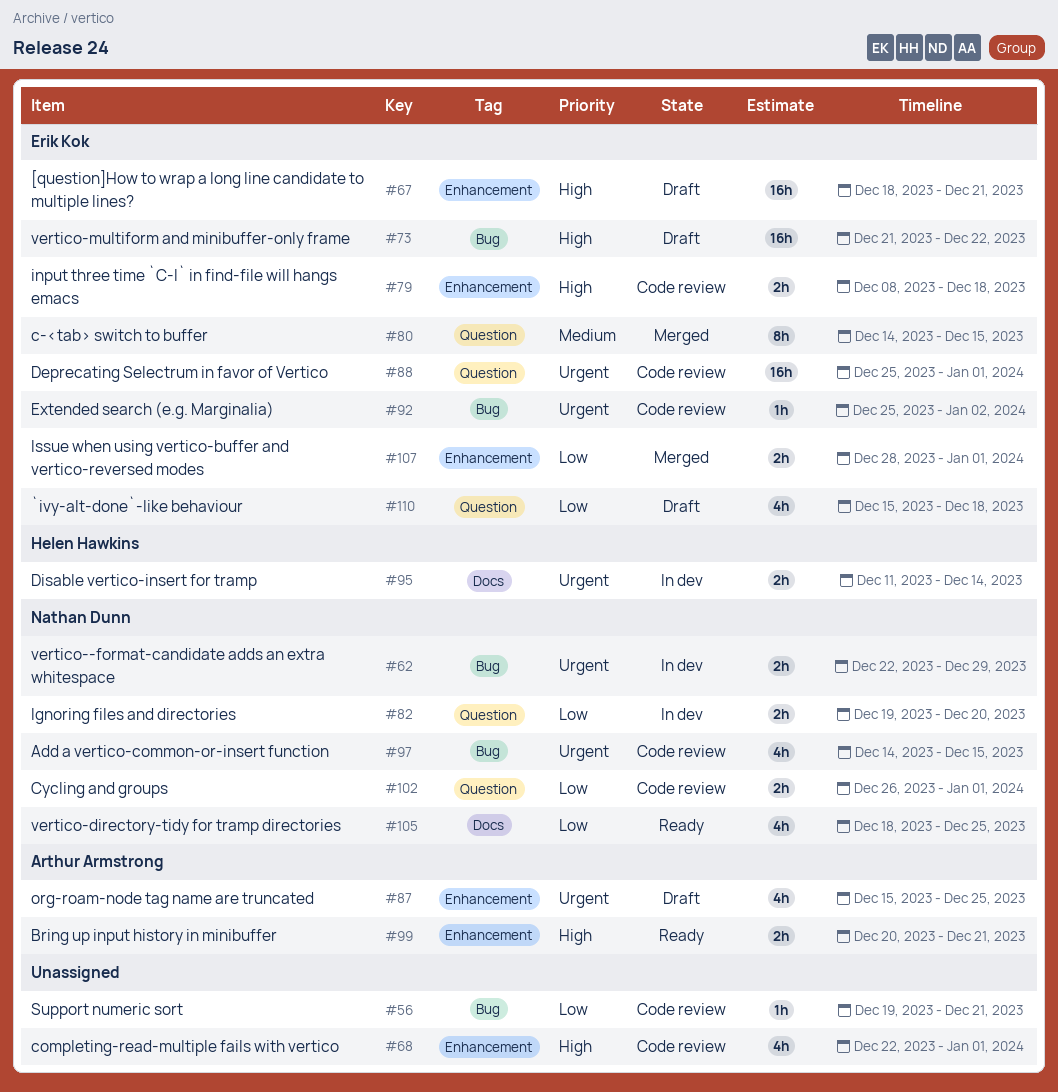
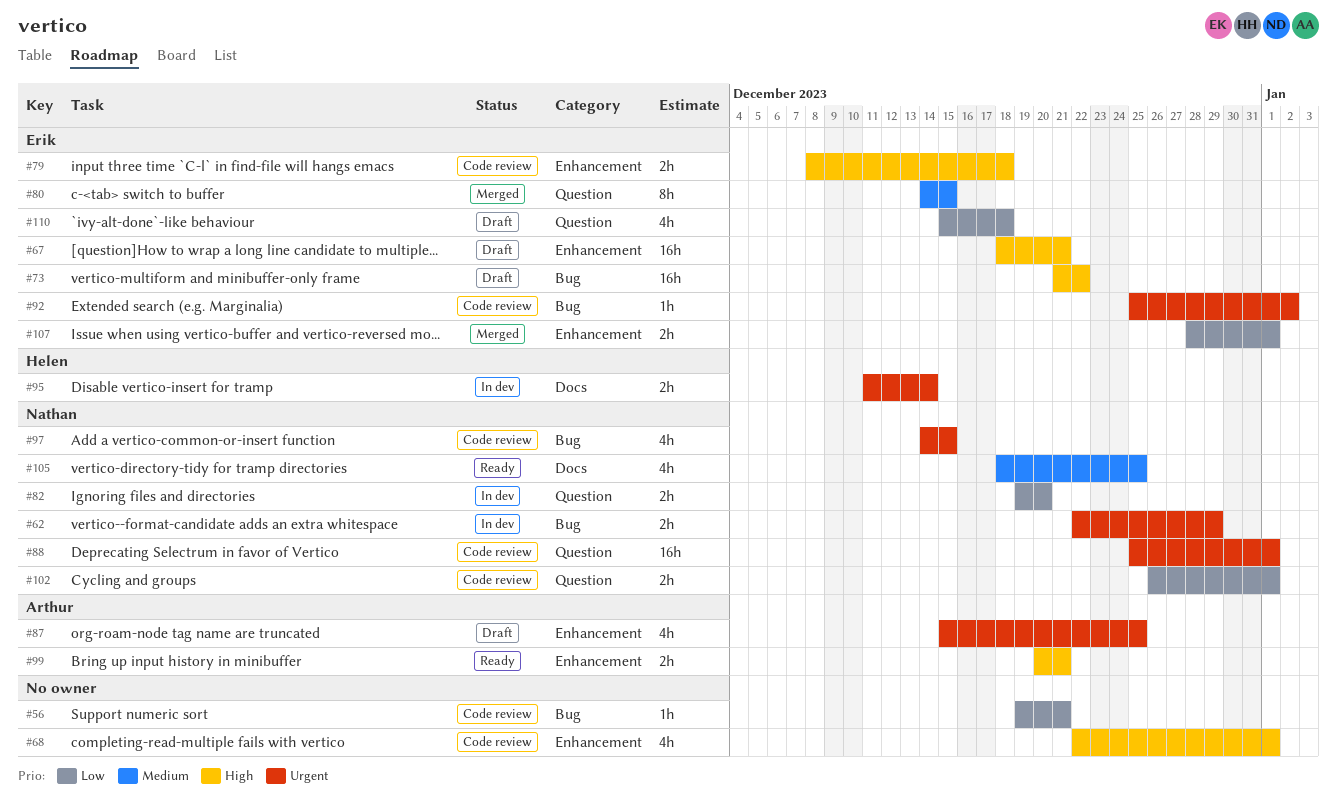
#88, owner: Erik Kok -> Nathan Dunn
#105, priority: Low -> Medium

